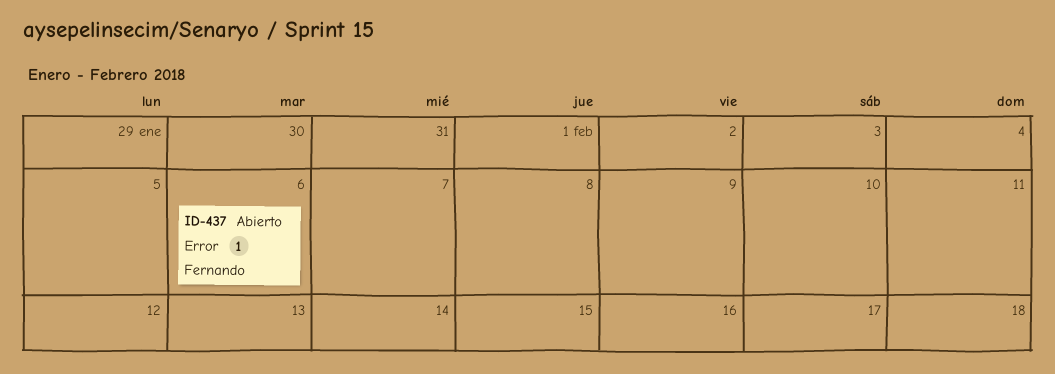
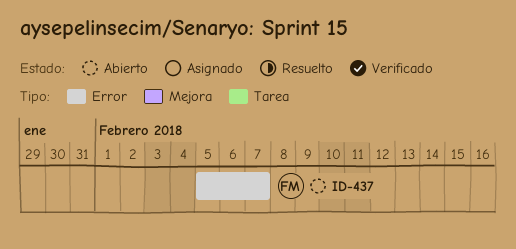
ID-437, due: Feb 6 -> Feb 7

